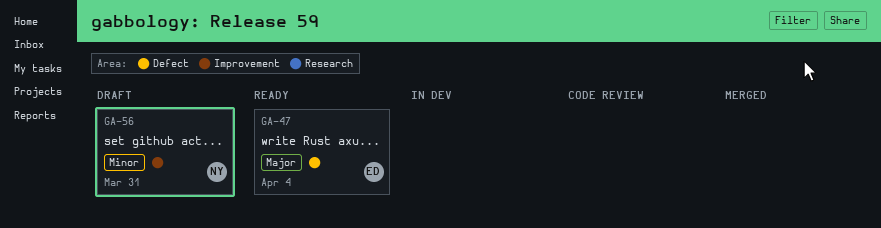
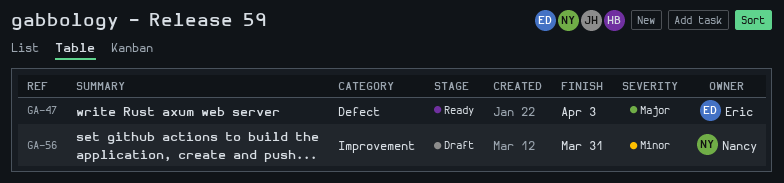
GA-47, due: Apr 4 -> Apr 3

